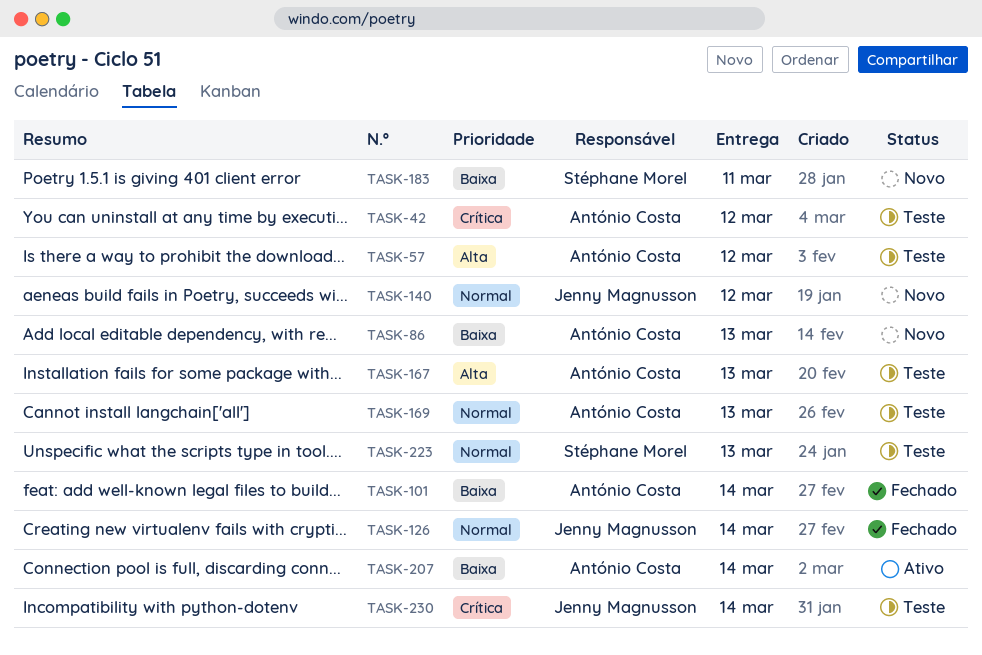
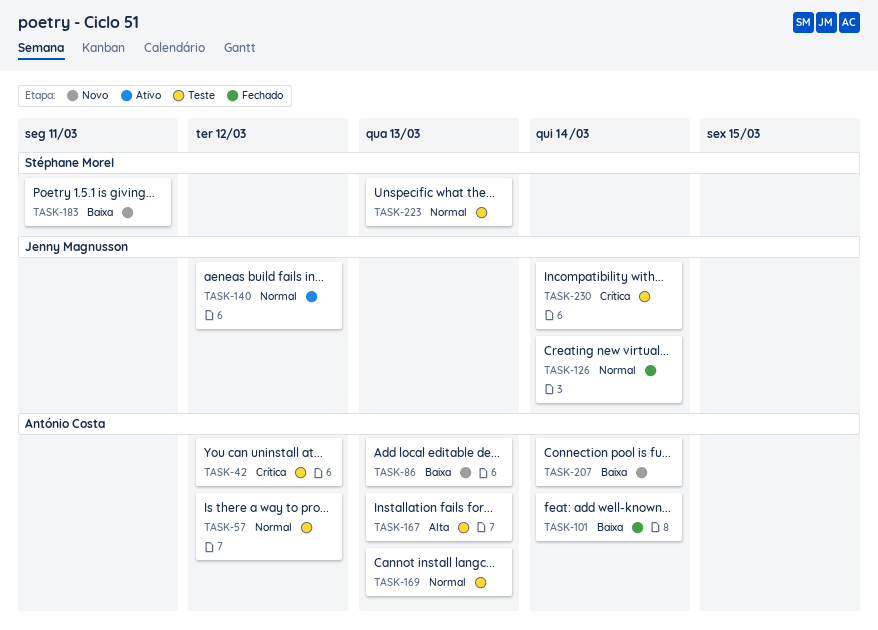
TASK-57, priority: Alta -> Normal
TASK-140, status: Novo -> Ativo
TASK-207, status: Ativo -> Novo

